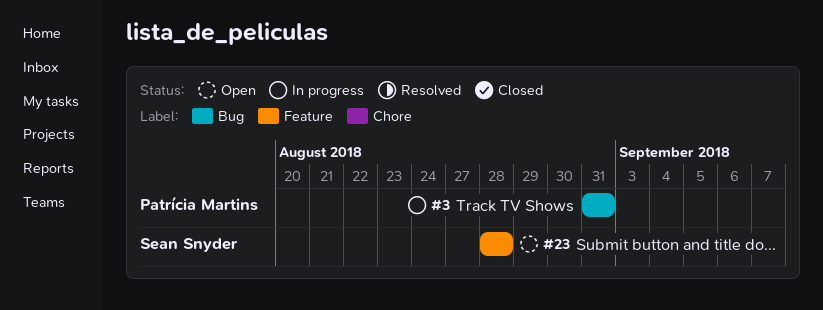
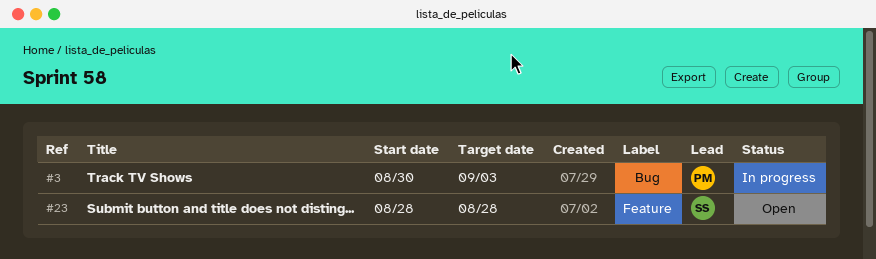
#3, start: Aug 31 -> Aug 30
#3, due: Aug 31 -> Sep 3

